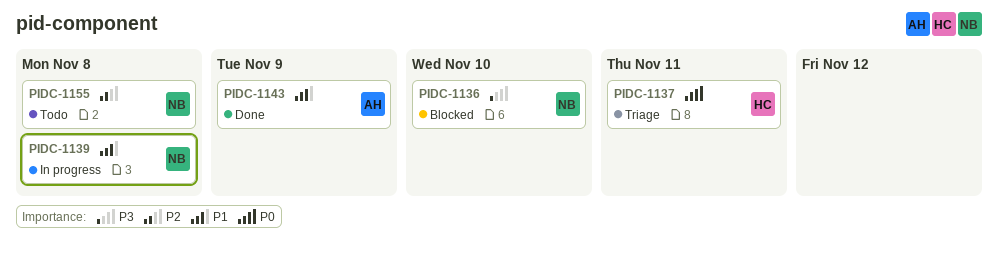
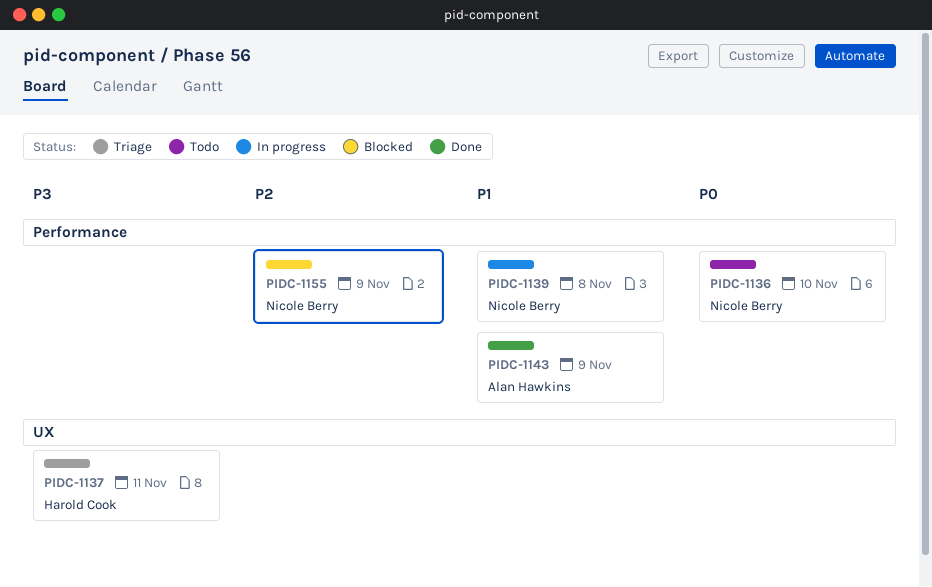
PIDC-1136, status: Blocked -> Todo
PIDC-1136, priority: P3 -> P0
PIDC-1137, priority: P0 -> P3
PIDC-1155, status: Todo -> Blocked
PIDC-1155, due: Nov 8 -> Nov 9

